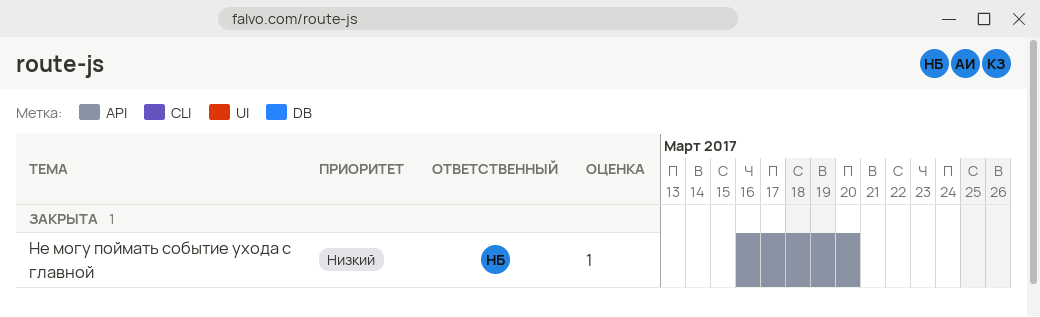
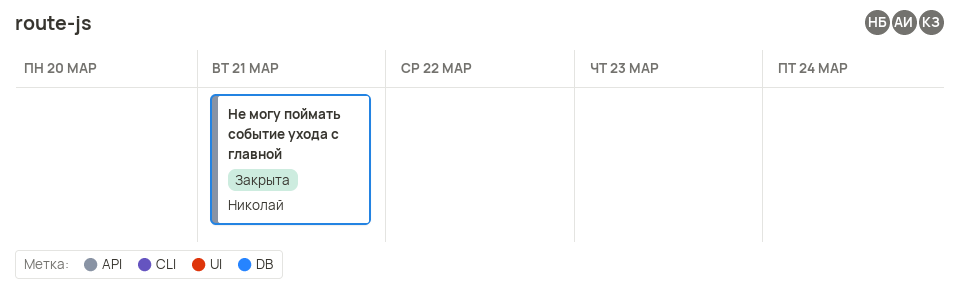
Не могу поймать событие ухода с главной, due: Mar 20 -> Mar 21

